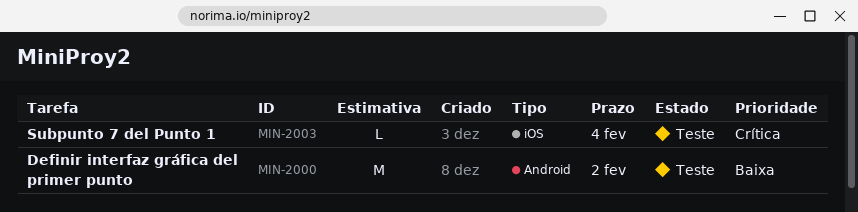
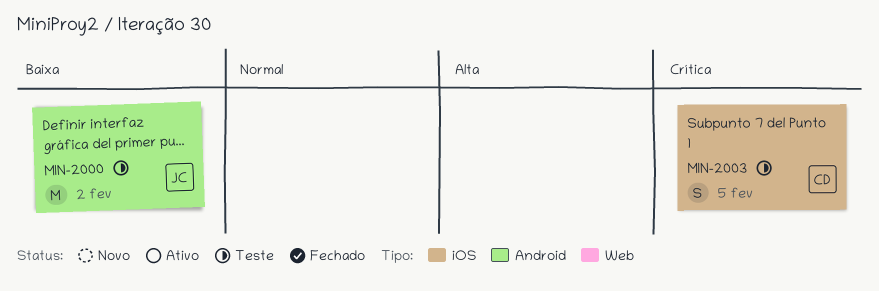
MIN-2003, estimate: L -> S
MIN-2003, due: Feb 4 -> Feb 5

